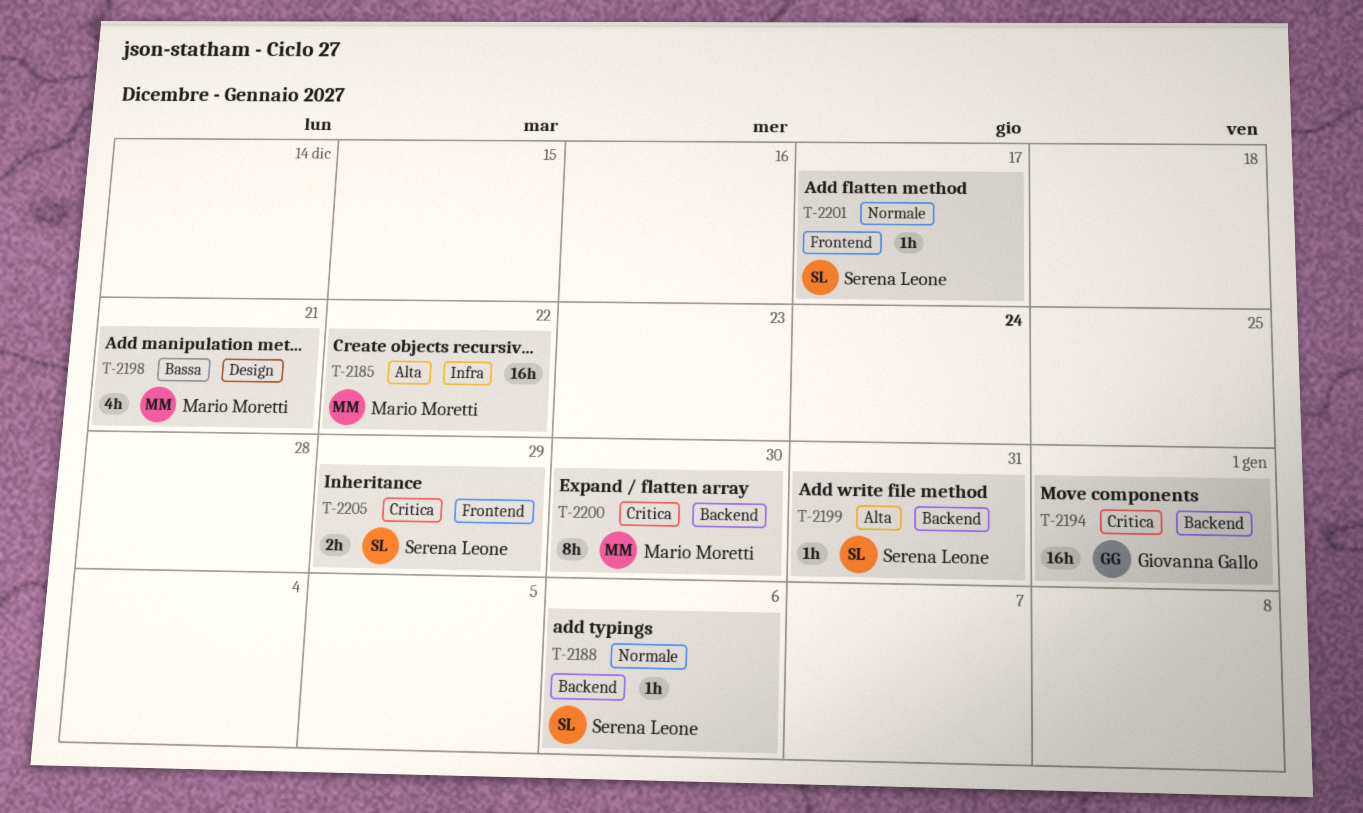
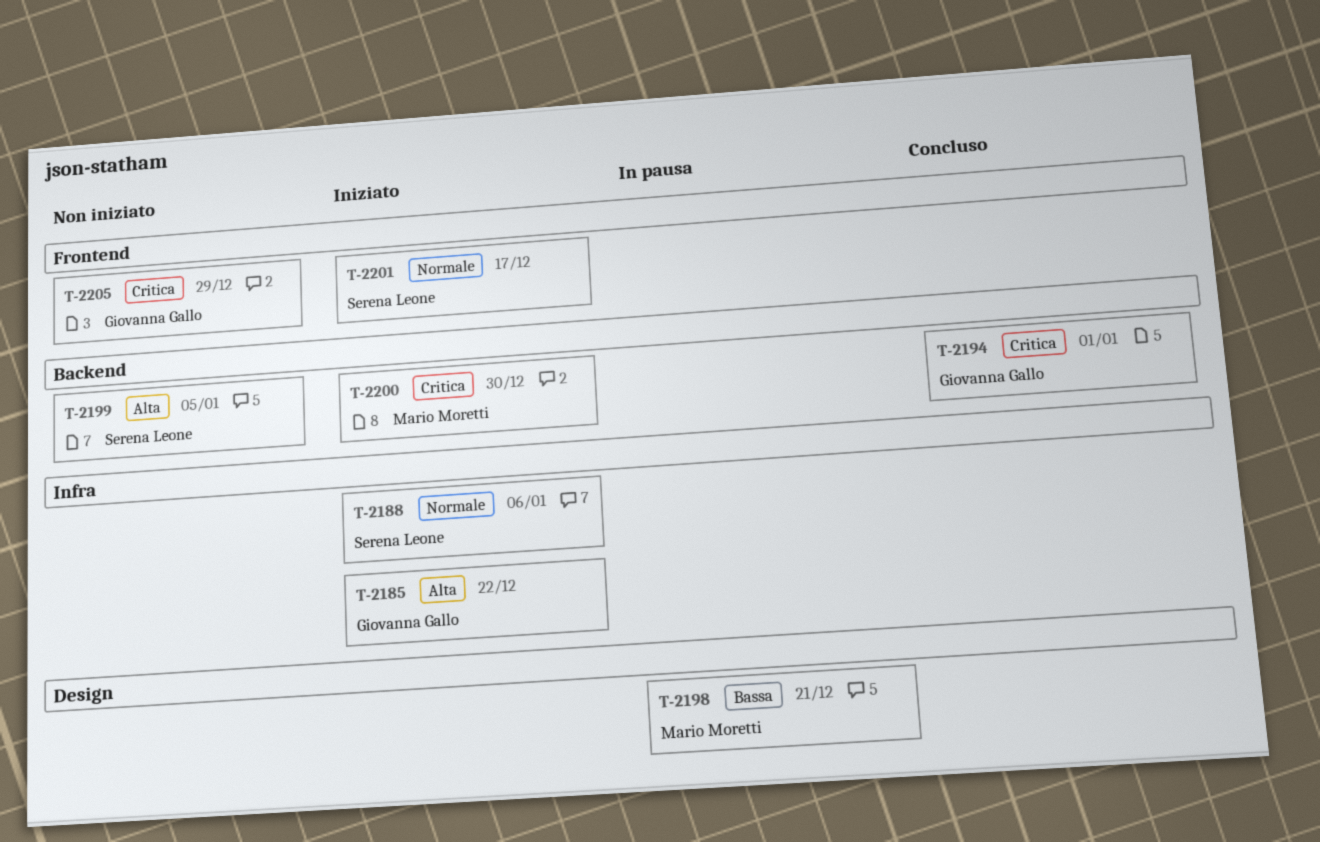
T-2185, owner: Mario Moretti -> Giovanna Gallo
T-2188, label: Backend -> Infra
T-2199, due: Dec 31 -> Jan 5
T-2205, owner: Serena Leone -> Giovanna Gallo

